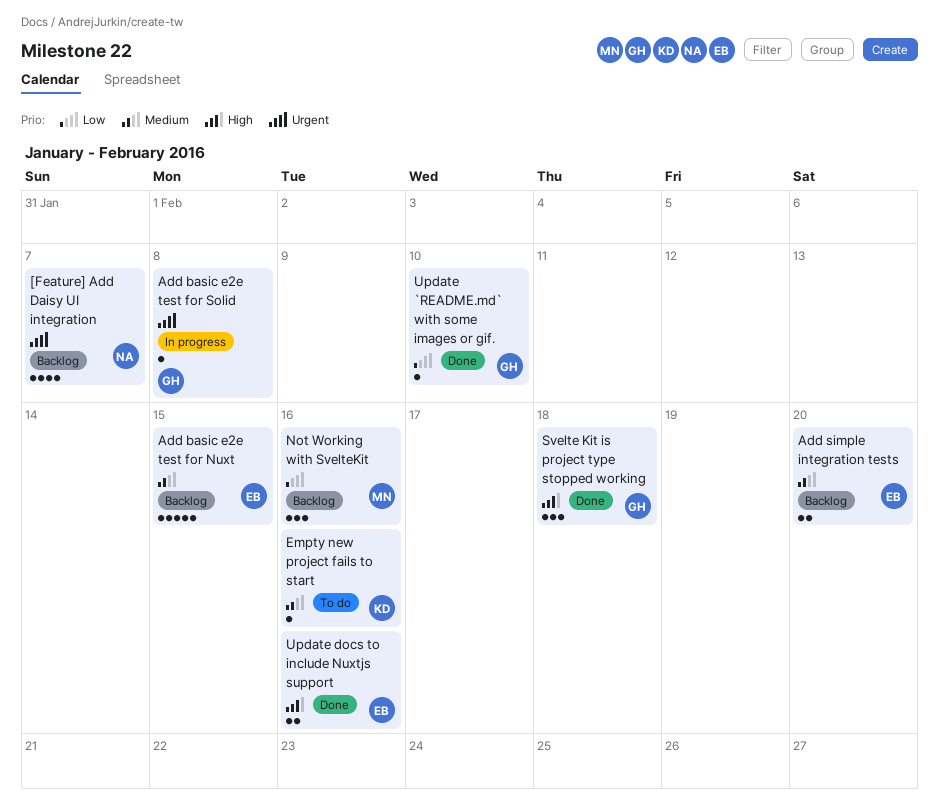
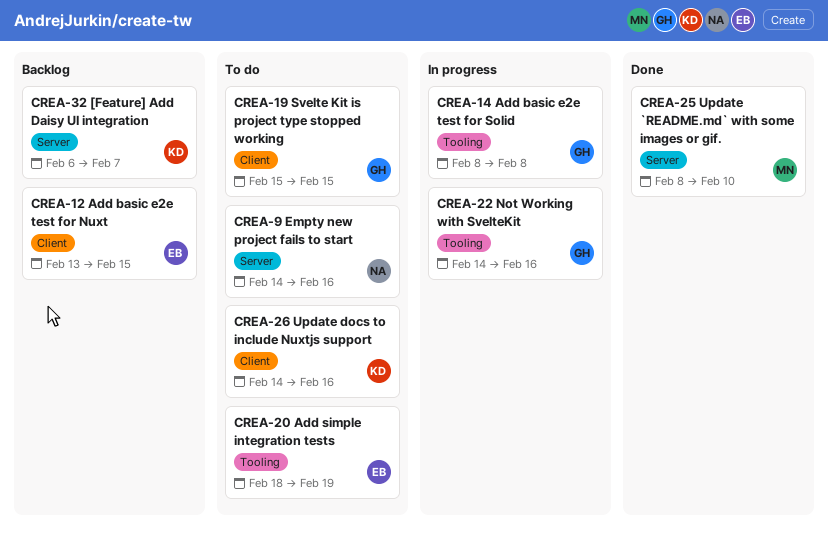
[Feature] Add Daisy UI integration, owner: NA -> KD
Add simple integration tests, status: Backlog -> To do
Add simple integration tests, due: Feb 20 -> Feb 19
Empty new project fails to start, owner: KD -> NA
Not Working with SvelteKit, status: Backlog -> In progress
Not Working with SvelteKit, owner: MN -> GH
Svelte Kit is project type stopped working, status: Done -> To do
Svelte Kit is project type stopped working, due: Feb 18 -> Feb 15
Update `README.md` with some images or gif., owner: GH -> MN
Update docs to include Nuxtjs support, status: Done -> To do
Update docs to include Nuxtjs support, owner: EB -> KD

